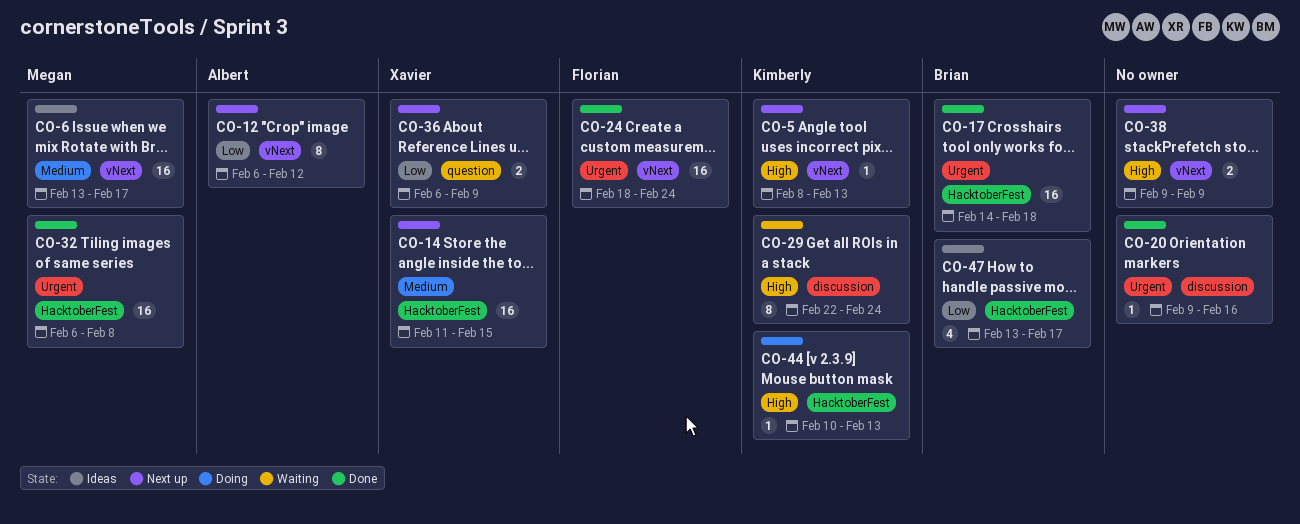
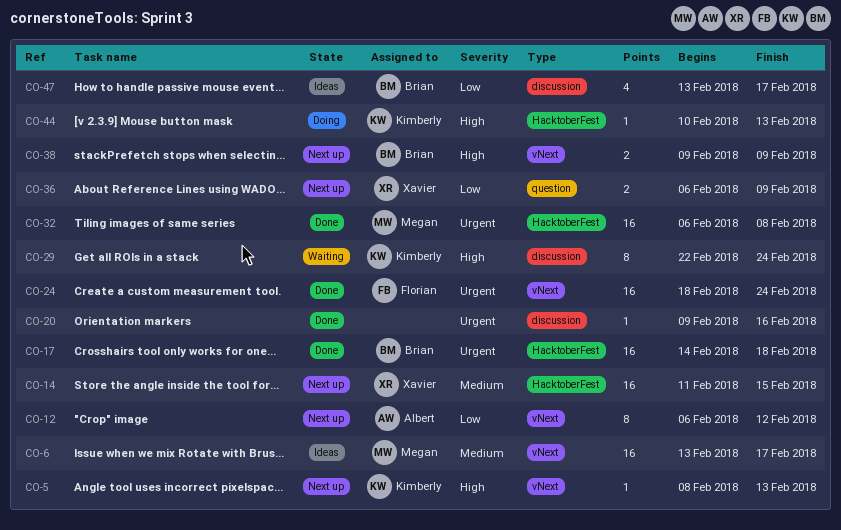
CO-38, owner: none -> Brian
CO-47, label: HacktoberFest -> discussion

